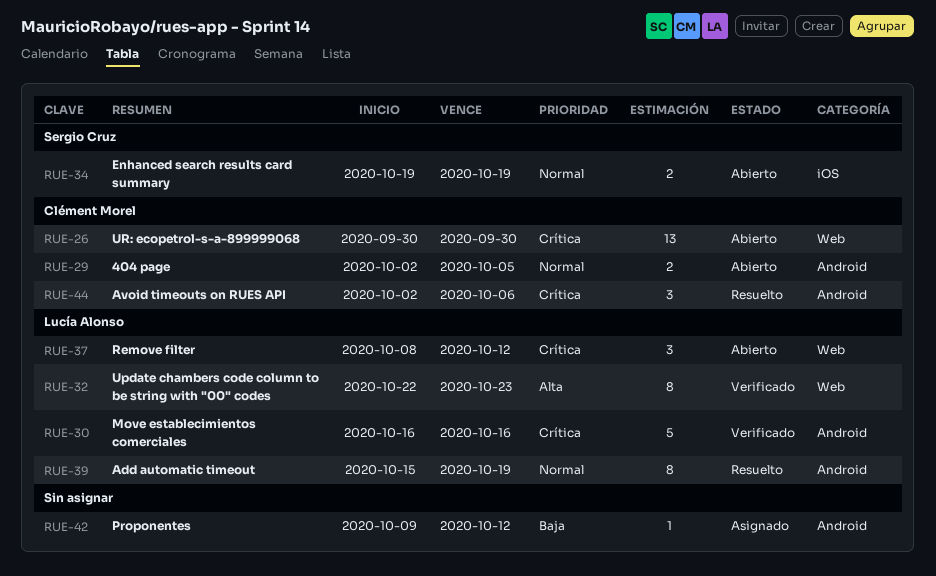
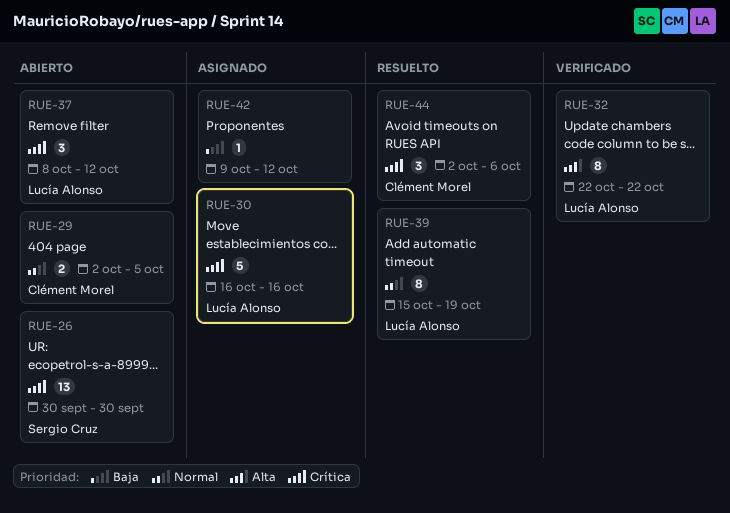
RUE-26, owner: Clément Morel -> Sergio Cruz
RUE-30, status: Verificado -> Asignado
RUE-32, due: Oct 23 -> Oct 22
RUE-34: present -> none

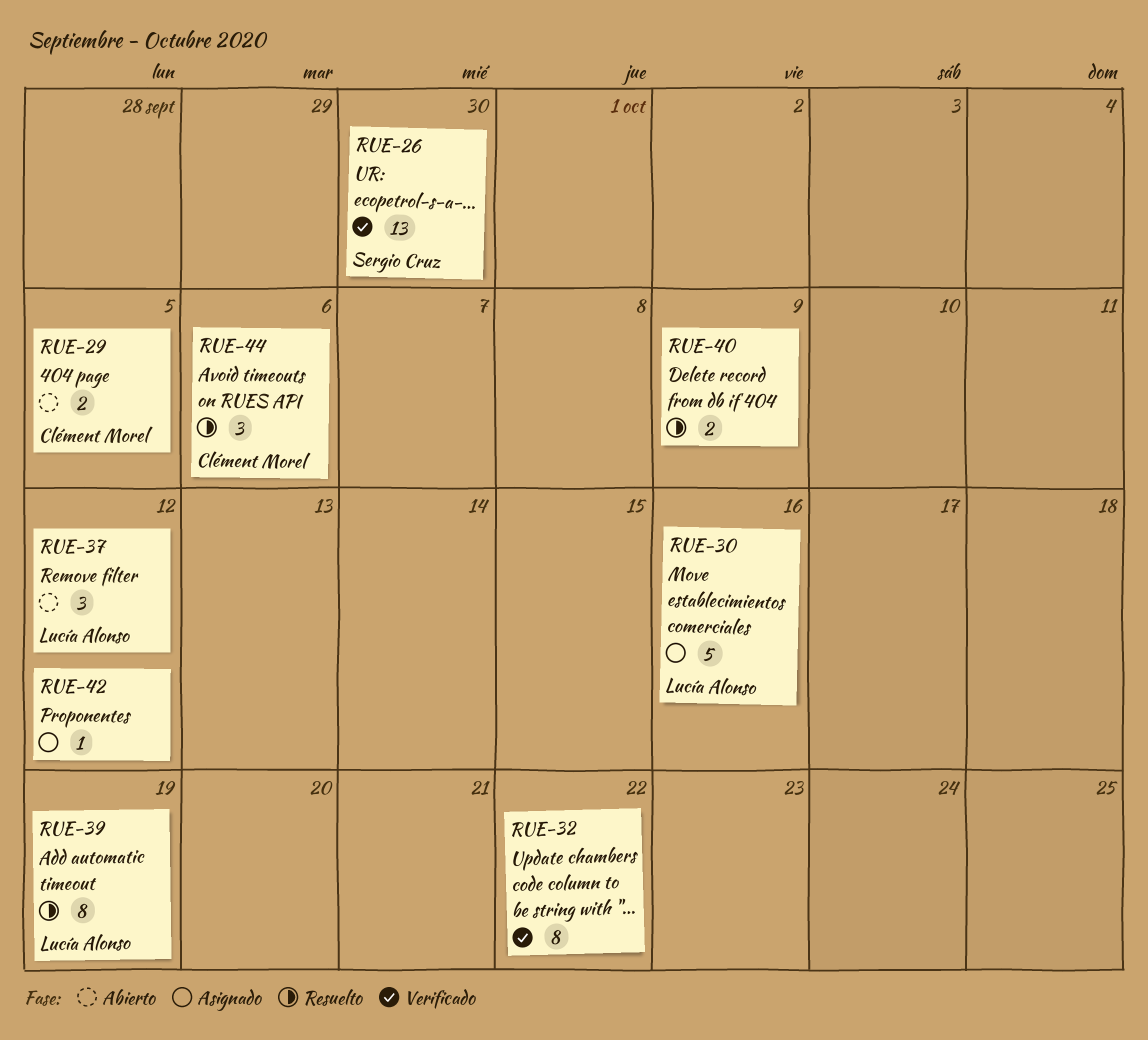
RUE-26, status: Abierto -> Verificado
RUE-32, owner: Lucía Alonso -> none
RUE-40: none -> present

